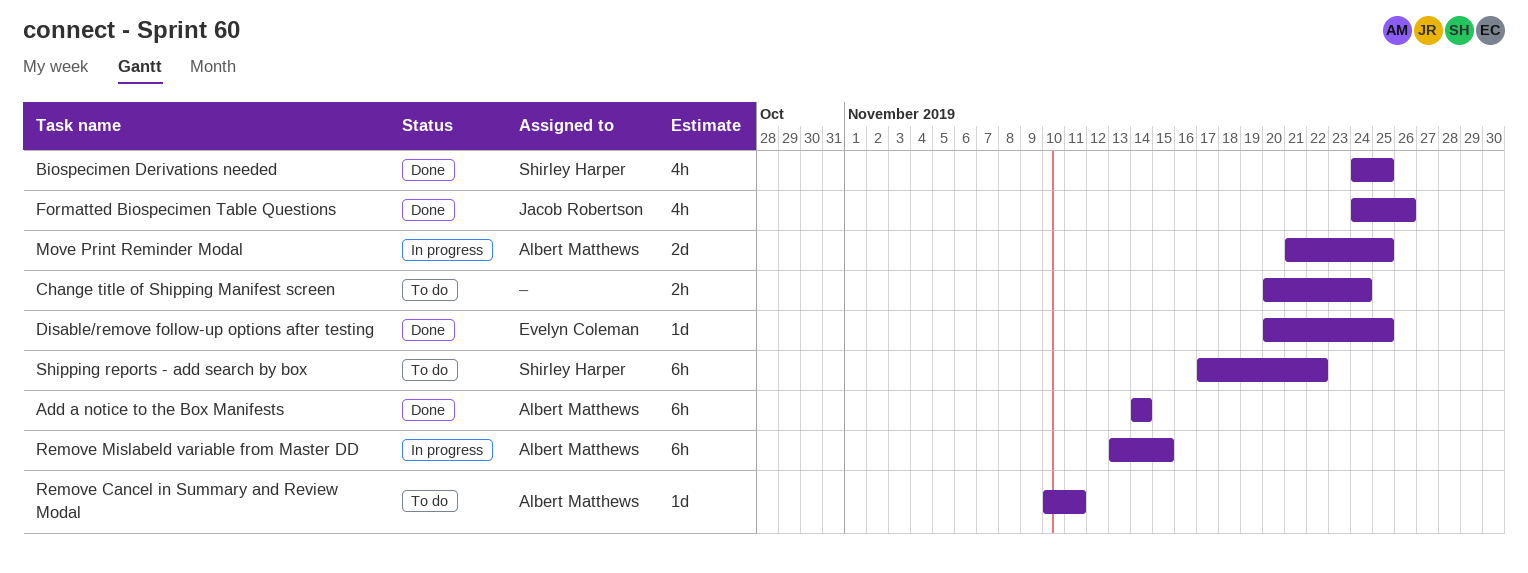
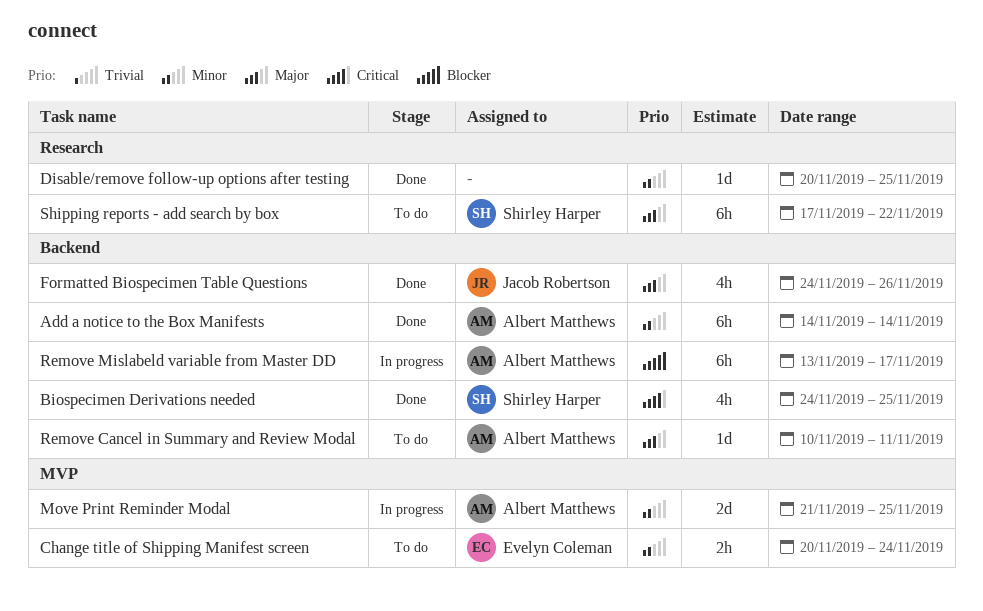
Change title of Shipping Manifest screen, owner: none -> Evelyn Coleman
Disable/remove follow-up options after testing, owner: Evelyn Coleman -> none
Remove Mislabeld variable from Master DD, due: Nov 15 -> Nov 17

